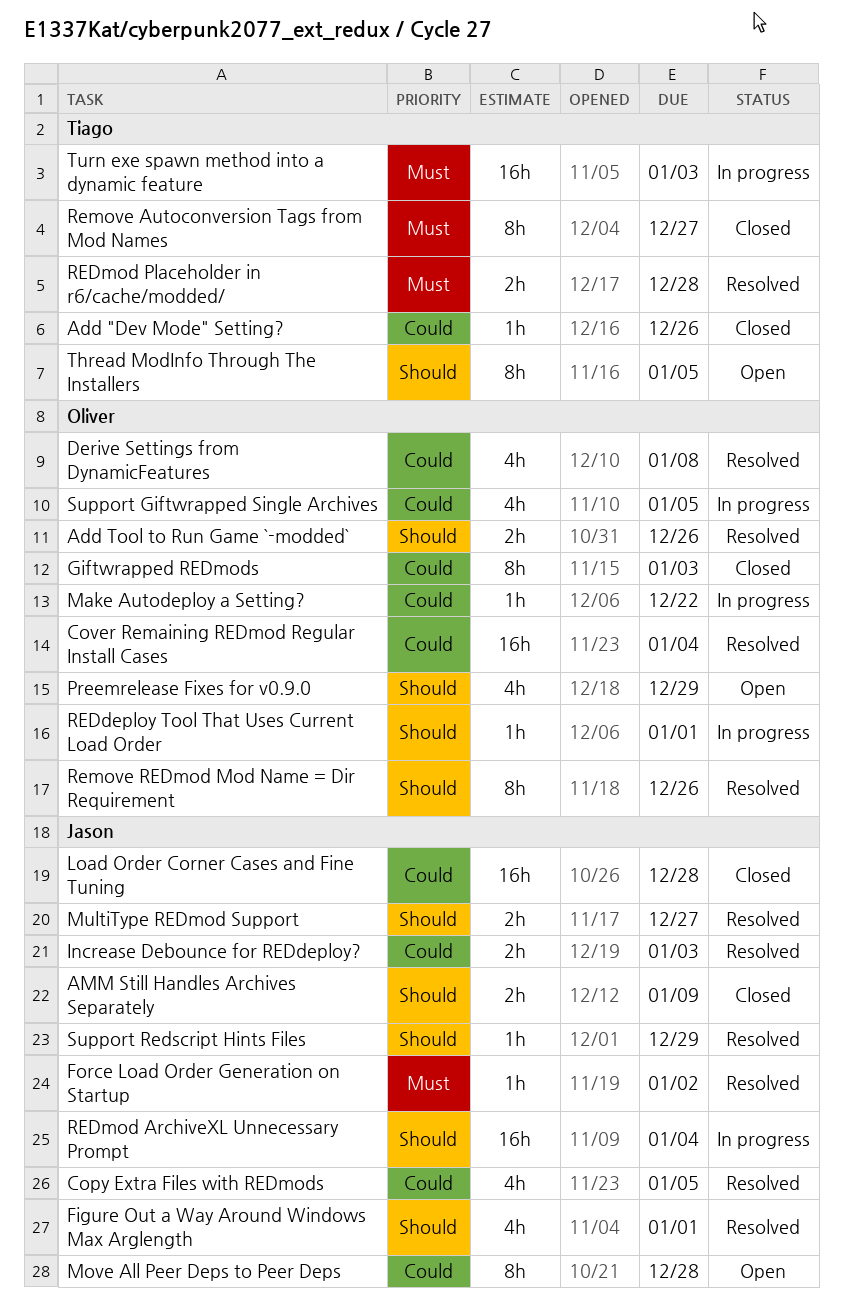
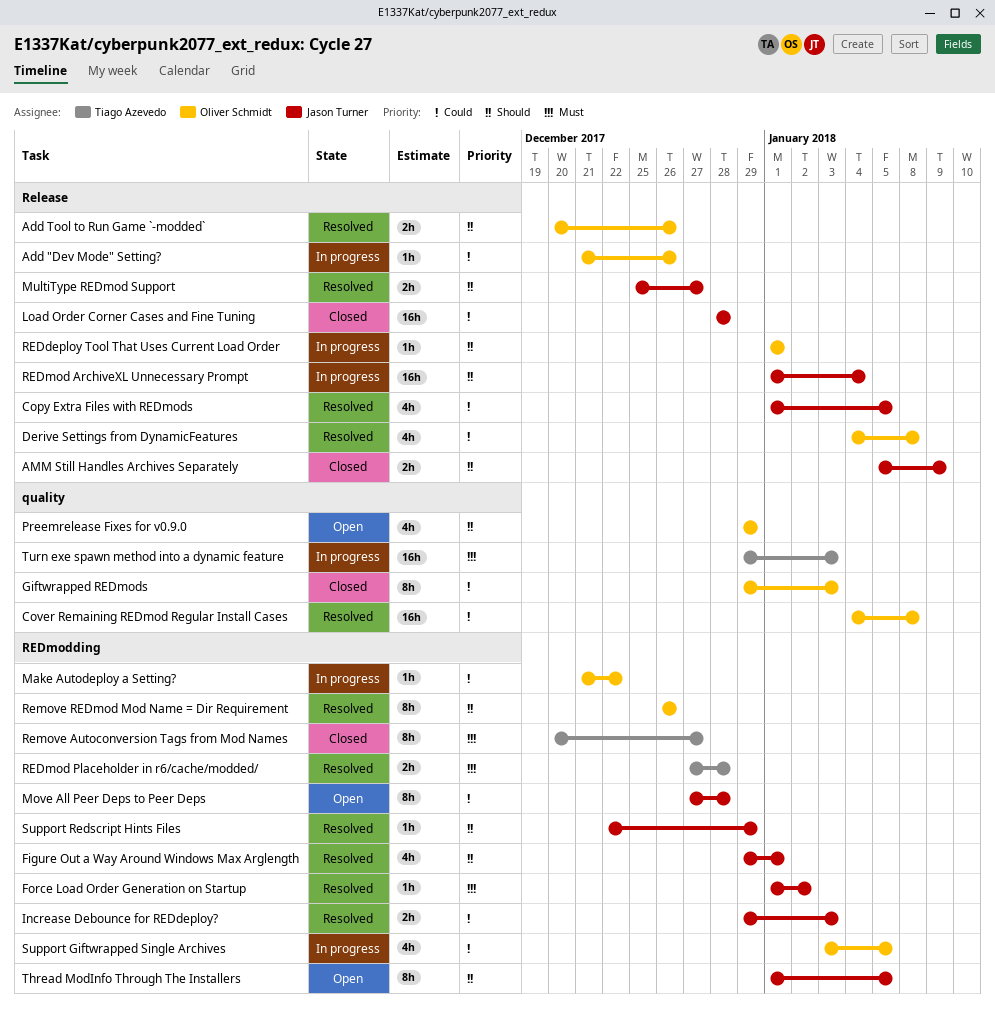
Add "Dev Mode" Setting?, status: Closed -> In progress
Add "Dev Mode" Setting?, owner: Tiago Azevedo -> Oliver Schmidt
Cover Remaining REDmod Regular Install Cases, due: Jan 4 -> Jan 8
Thread ModInfo Through The Installers, owner: Tiago Azevedo -> Jason Turner

